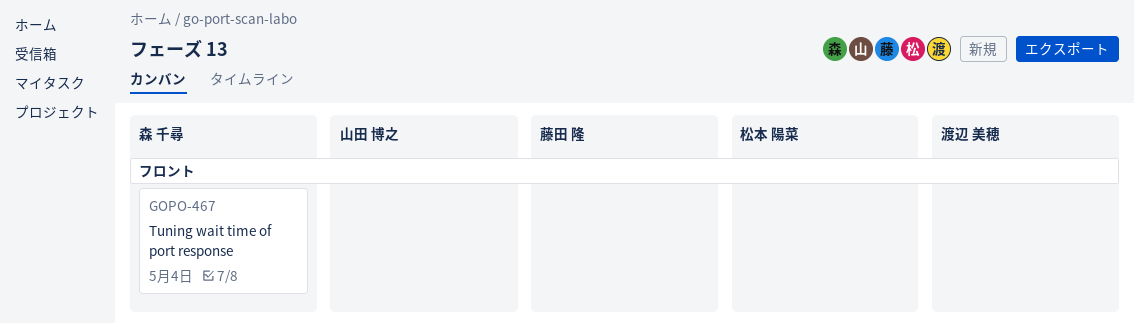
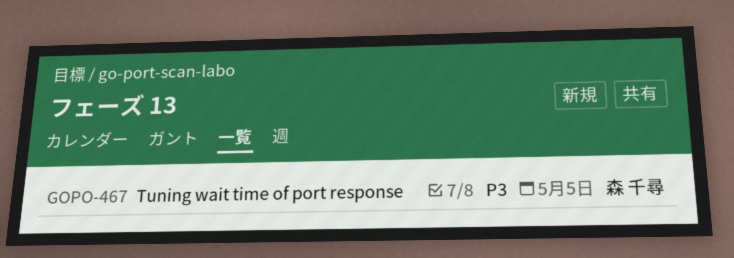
GOPO-467, due: May 4 -> May 5

